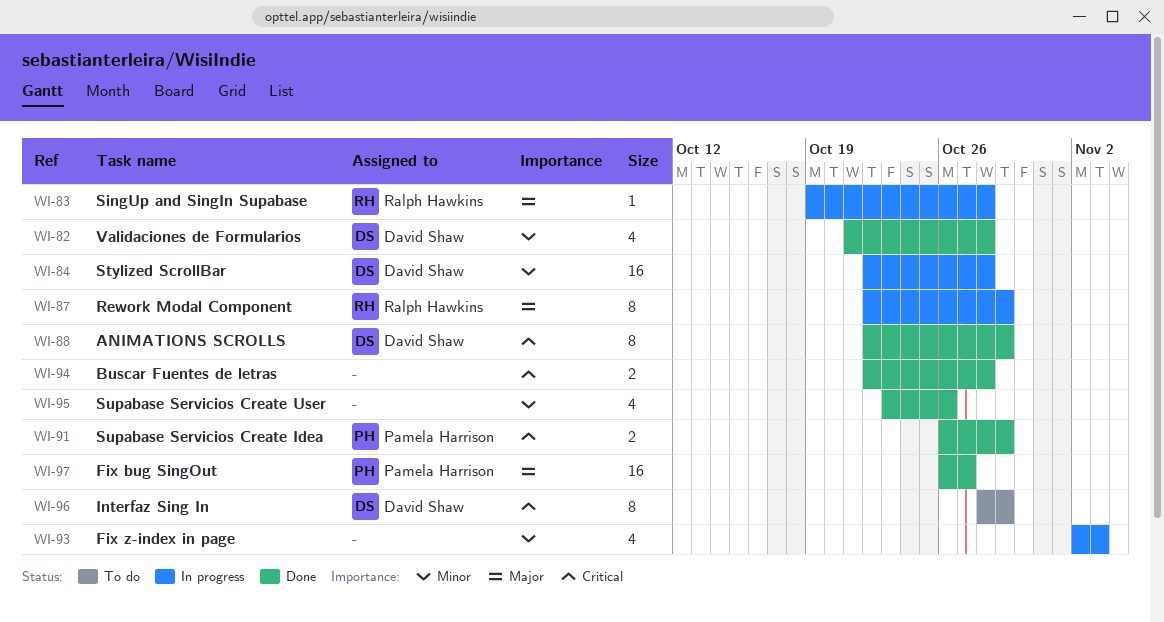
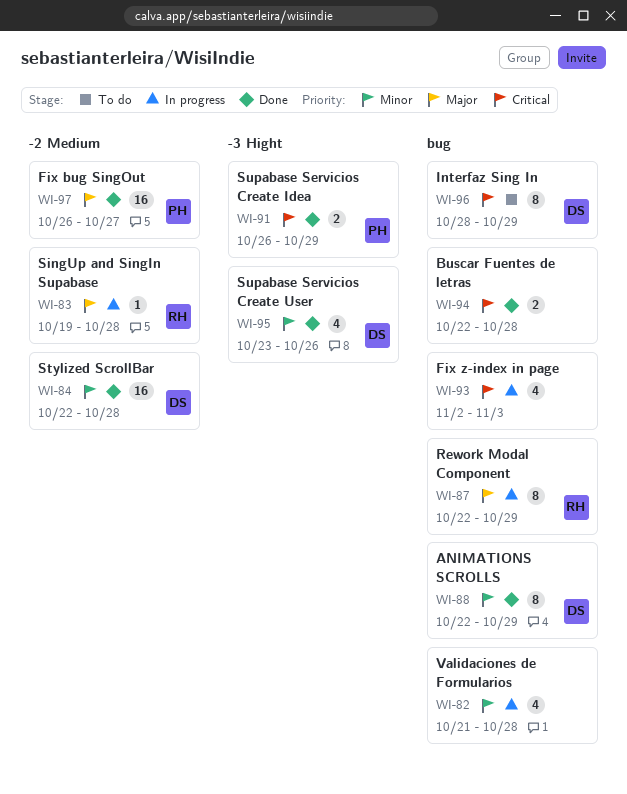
WI-82, status: Done -> In progress
WI-82, owner: David Shaw -> none
WI-84, status: In progress -> Done
WI-88, priority: Critical -> Minor
WI-93, priority: Minor -> Critical
WI-95, owner: none -> David Shaw

